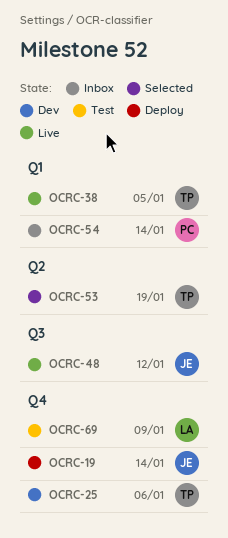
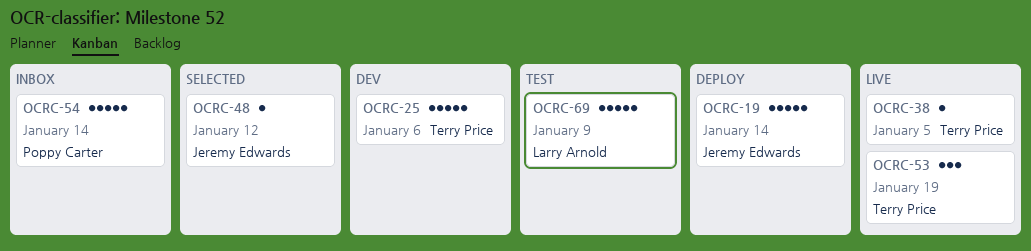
OCRC-48, status: Live -> Selected
OCRC-53, status: Selected -> Live

